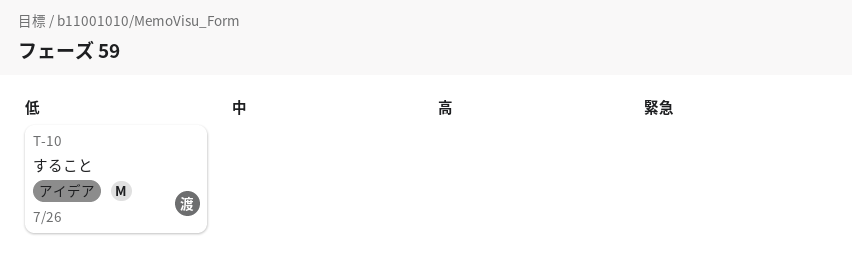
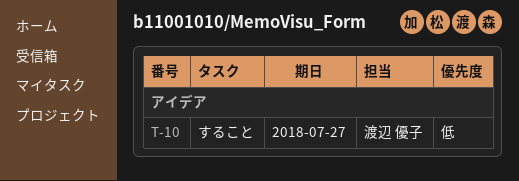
T-10, due: Jul 26 -> Jul 27

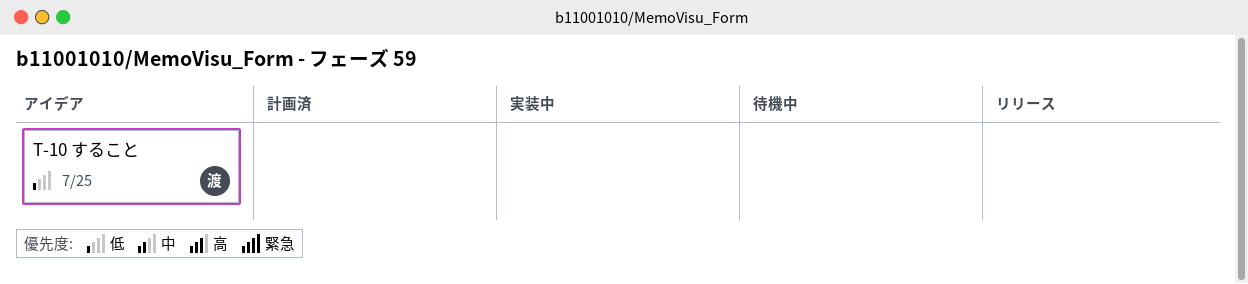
T-10, due: Jul 27 -> Jul 25

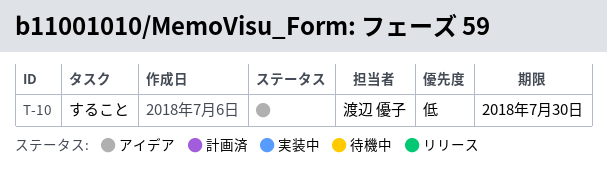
T-10, due: Jul 25 -> Jul 30

